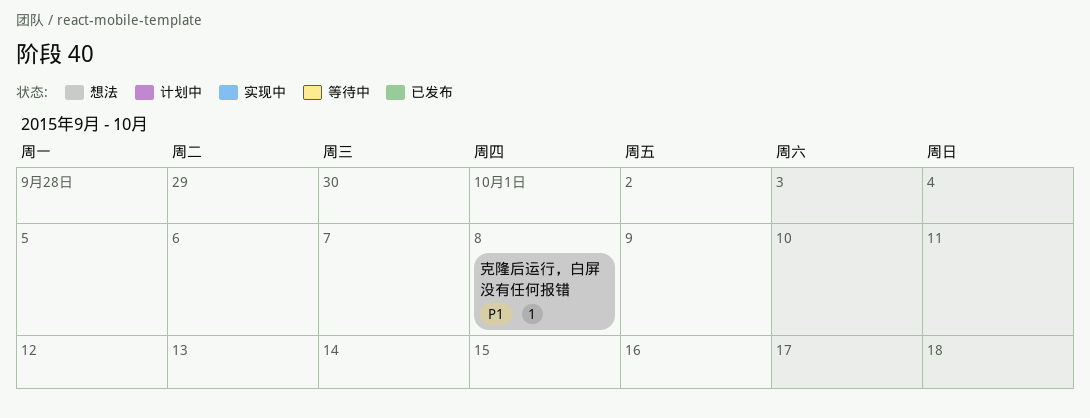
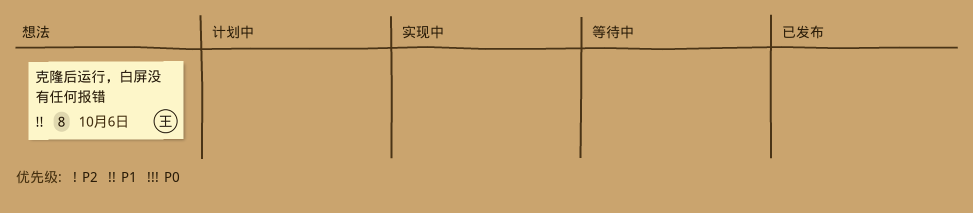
克隆后运行，白屏没有任何报错, estimate: 1 -> 8
克隆后运行，白屏没有任何报错, due: Oct 8 -> Oct 6

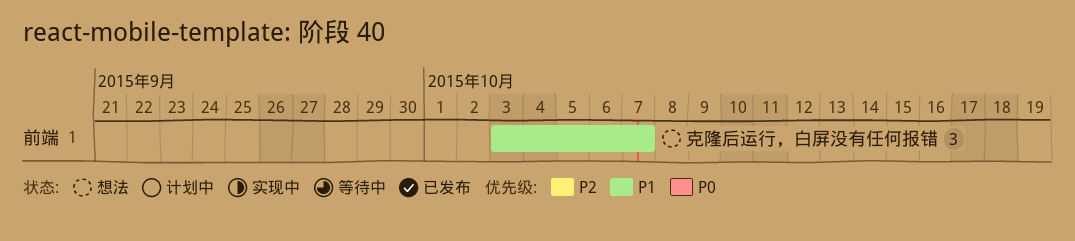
克隆后运行，白屏没有任何报错, estimate: 8 -> 3
克隆后运行，白屏没有任何报错, due: Oct 6 -> Oct 7

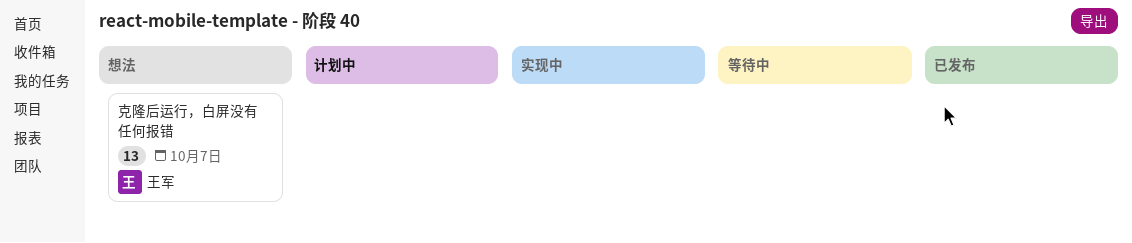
克隆后运行，白屏没有任何报错, estimate: 3 -> 13

